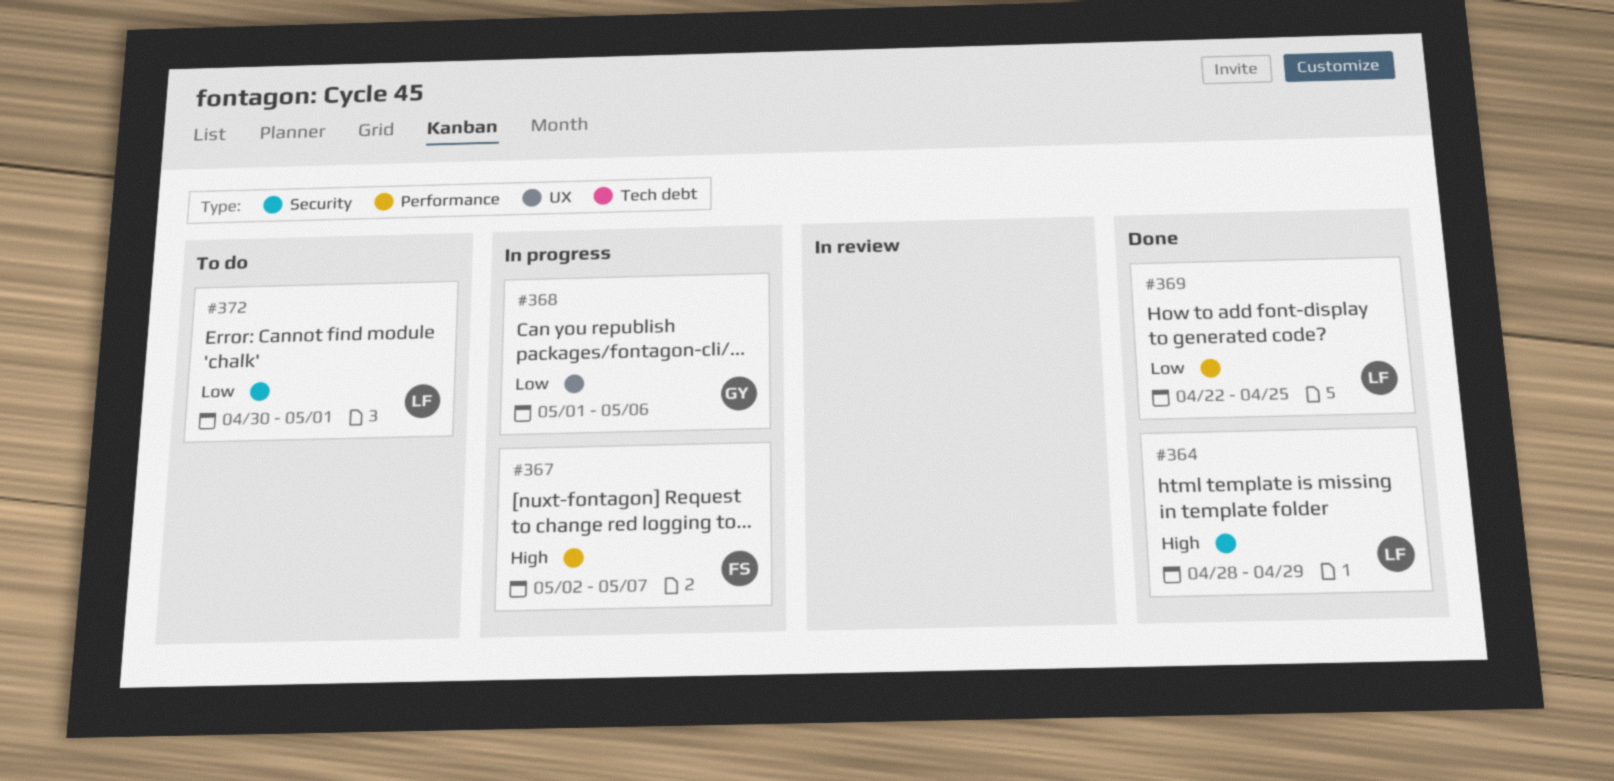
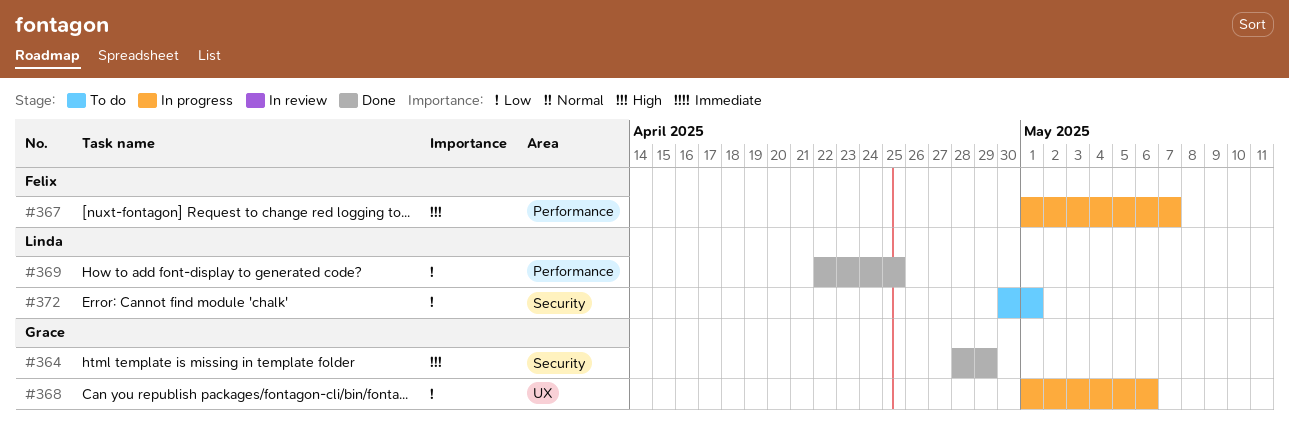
#364, owner: Linda -> Grace
#367, start: May 2 -> May 1

